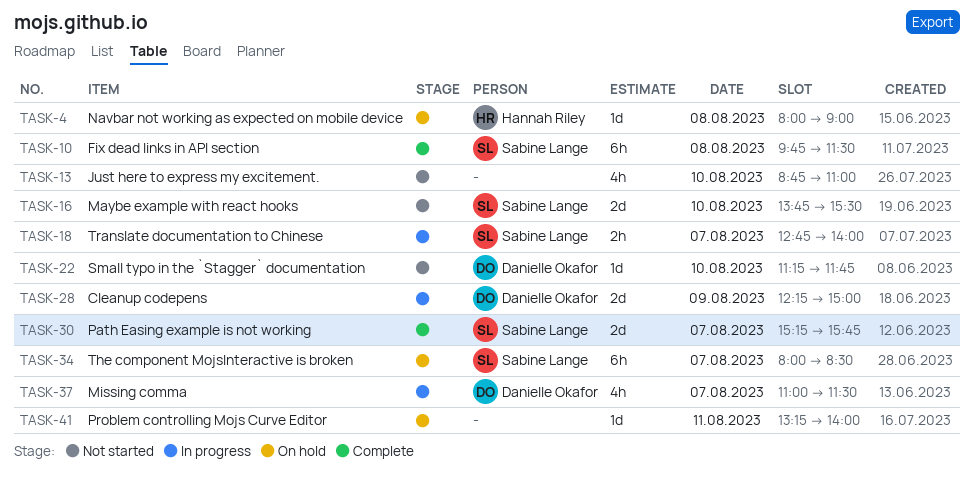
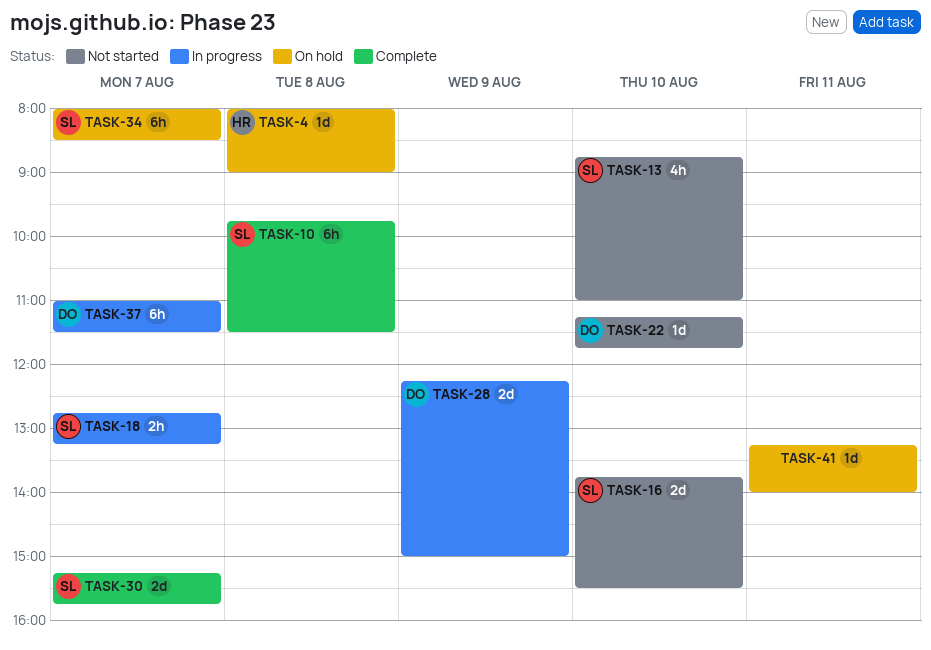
TASK-13, owner: none -> Sabine Lange
TASK-18, ends: 14:00 -> 13:15
TASK-37, estimate: 4h -> 6h

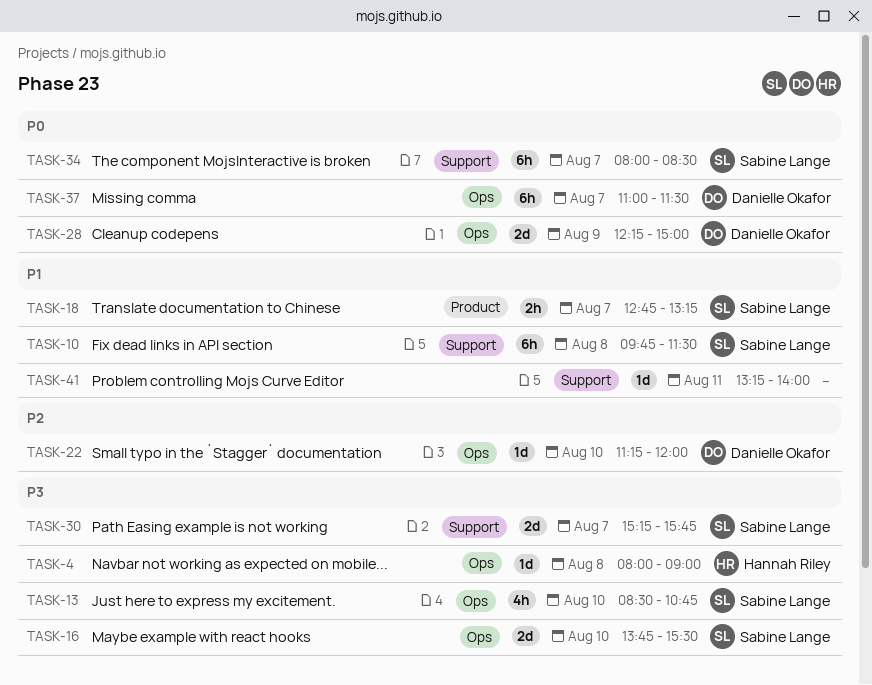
TASK-13, begins: 08:45 -> 08:30
TASK-13, ends: 11:00 -> 10:45
TASK-22, ends: 11:45 -> 12:00

